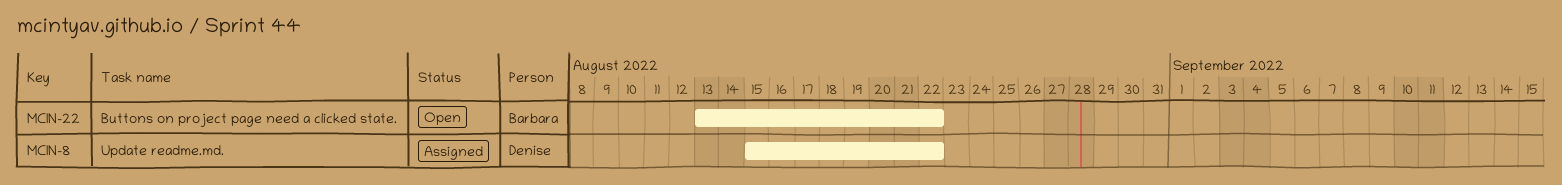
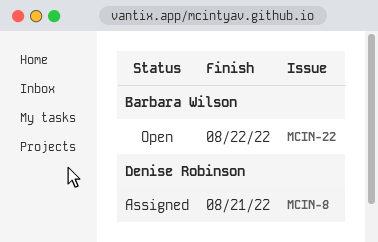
MCIN-8, due: Aug 22 -> Aug 21

